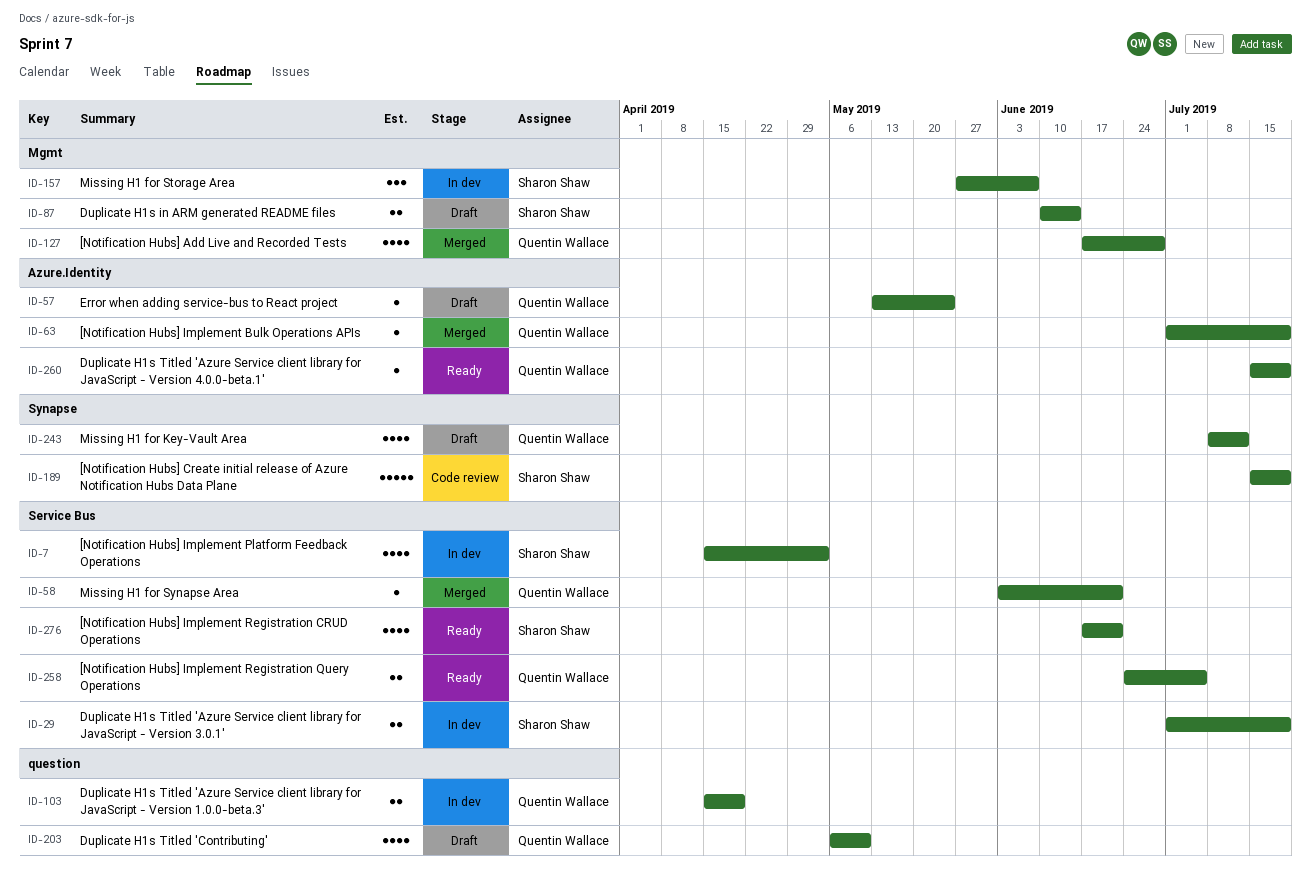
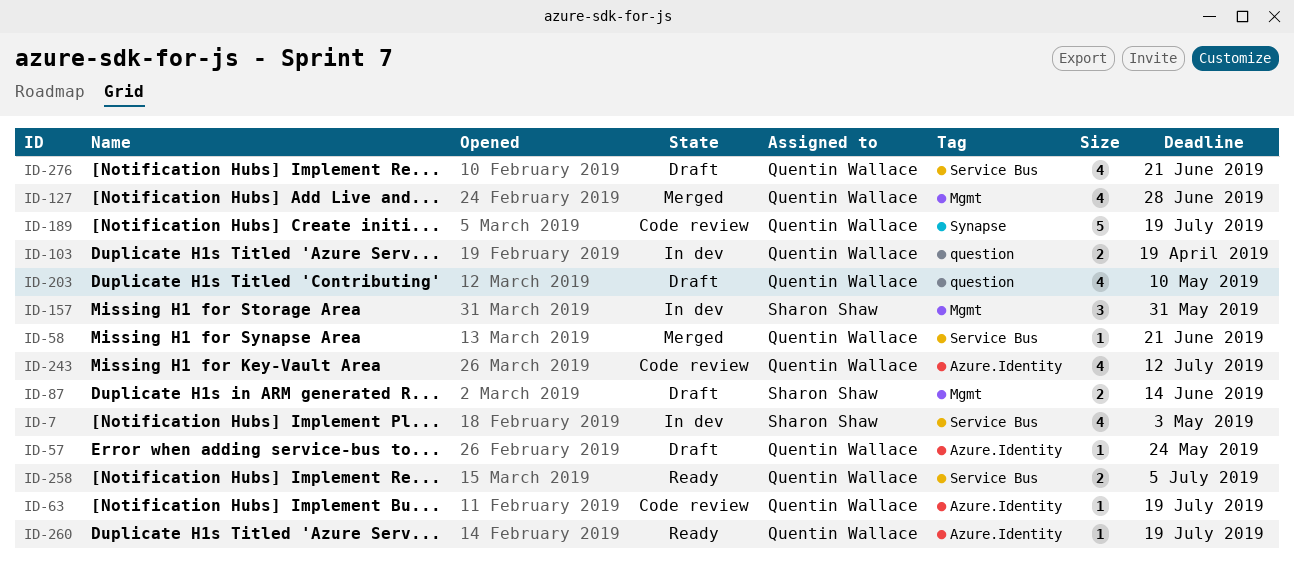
ID-29: present -> none
ID-63, status: Merged -> Code review
ID-157, due: Jun 7 -> May 31
ID-189, owner: Sharon Shaw -> Quentin Wallace
ID-243, status: Draft -> Code review
ID-243, label: Synapse -> Azure.Identity
ID-276, status: Ready -> Draft
ID-276, owner: Sharon Shaw -> Quentin Wallace

